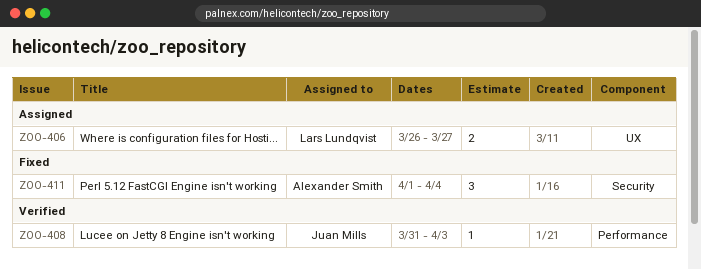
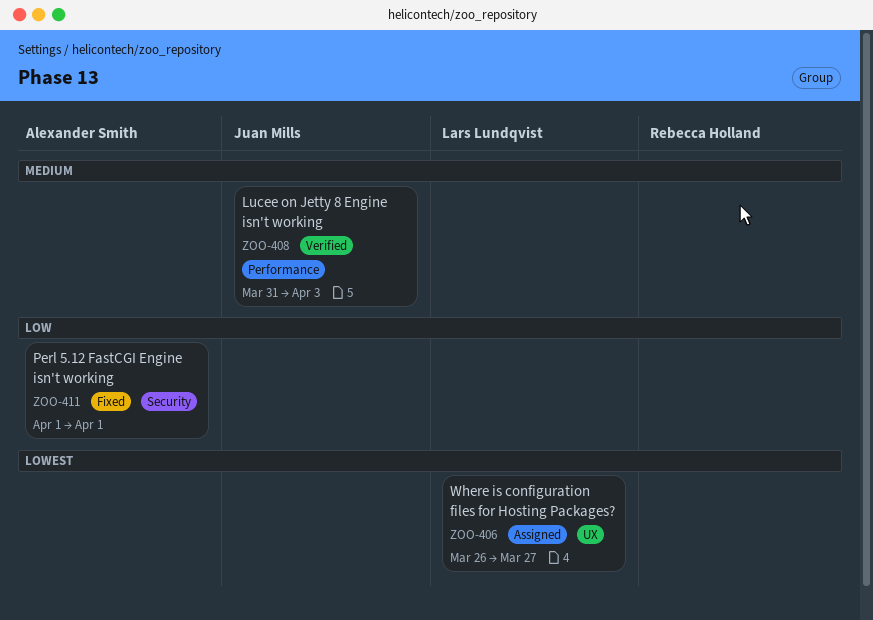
ZOO-411, due: Apr 4 -> Apr 1

